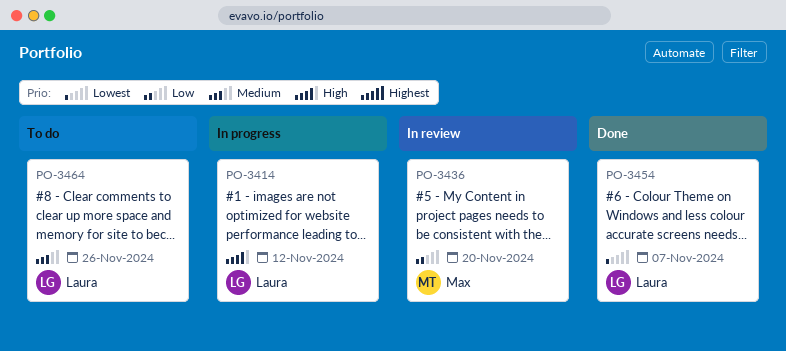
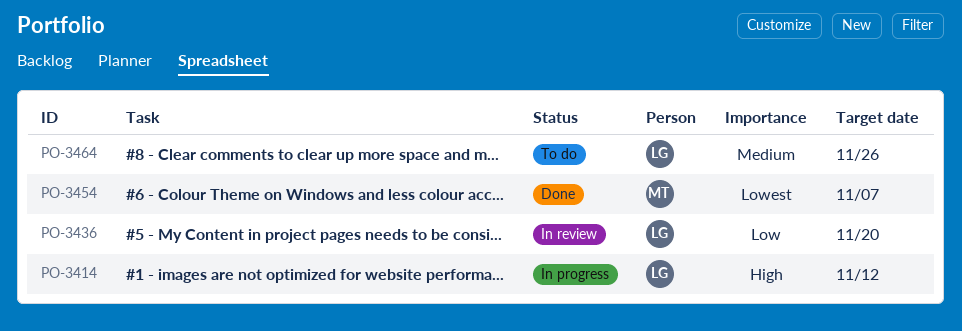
PO-3436, owner: Max -> Laura
PO-3454, owner: Laura -> Max

